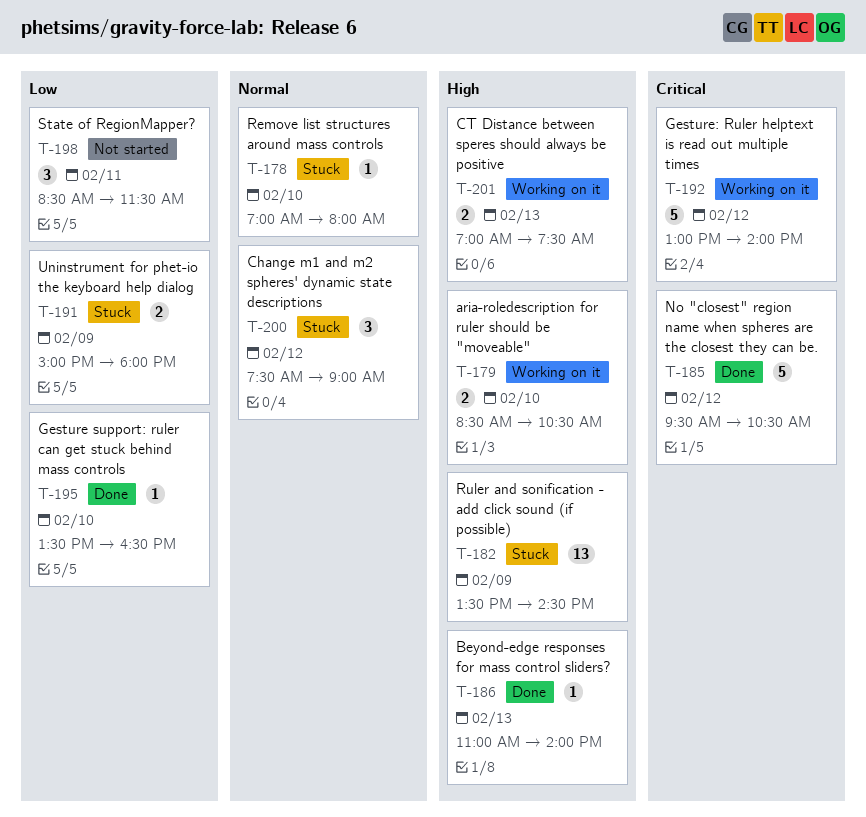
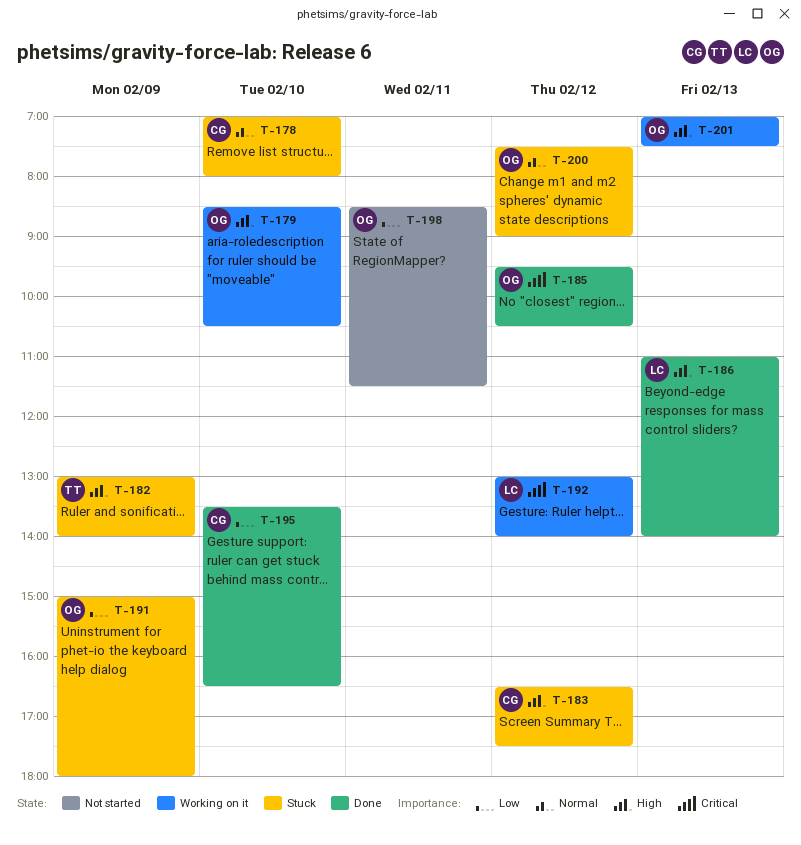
T-182, begins: 13:30 -> 13:00
T-182, ends: 14:30 -> 14:00
T-183: none -> present

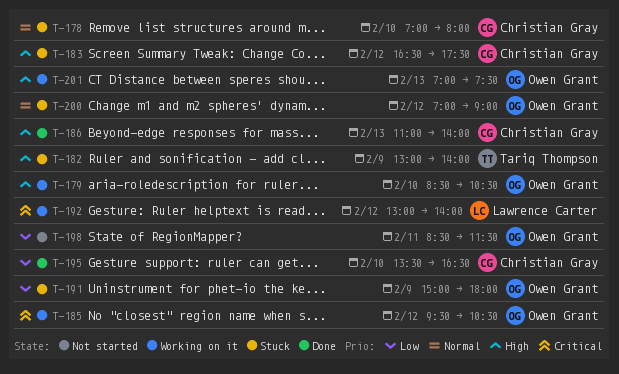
T-185, status: Done -> Working on it
T-186, owner: Lawrence Carter -> Christian Gray
T-200, begins: 07:30 -> 07:00

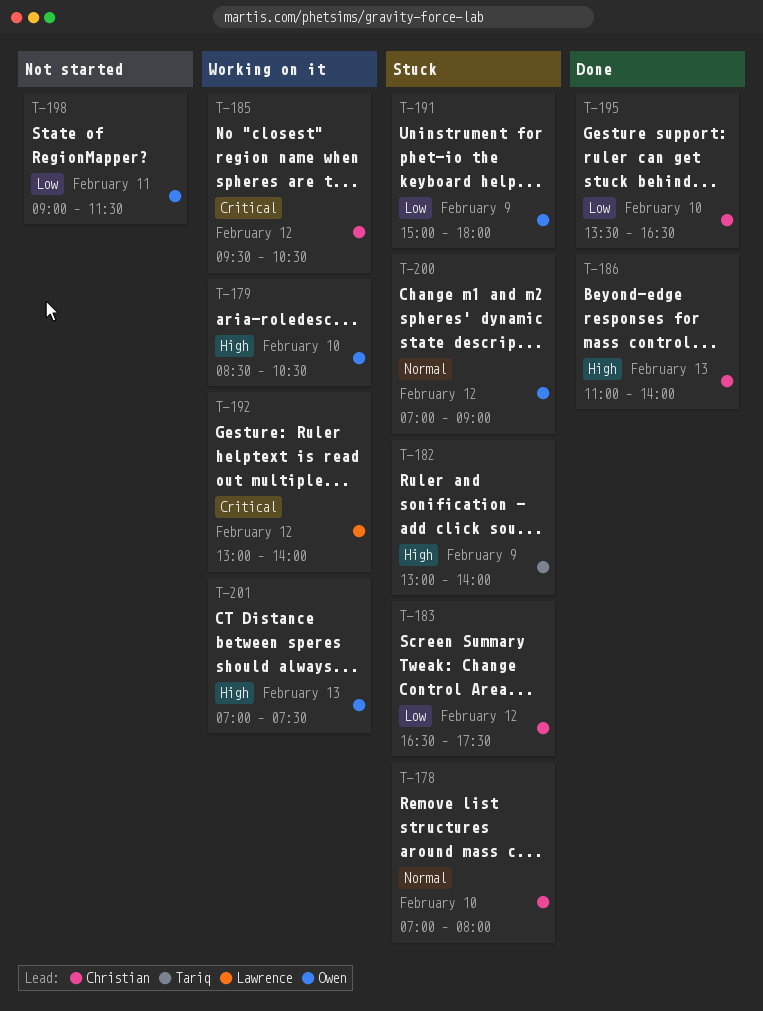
T-183, priority: High -> Low
T-185, owner: Owen Grant -> Christian Gray
T-198, begins: 08:30 -> 09:00

